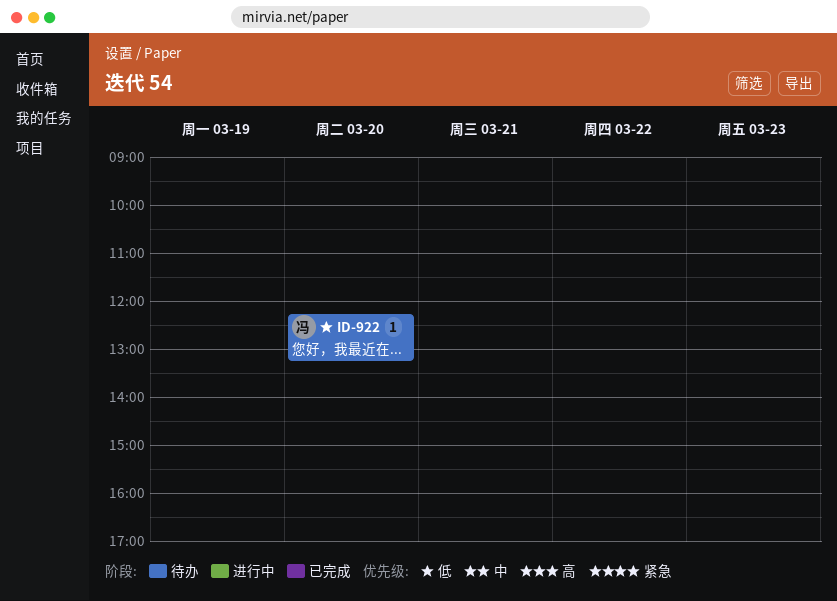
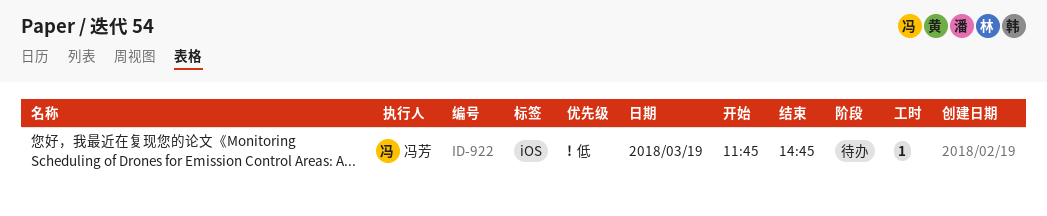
ID-922, day: Mar 20 -> Mar 19
ID-922, begins: 12:15 -> 11:45
ID-922, ends: 13:15 -> 14:45

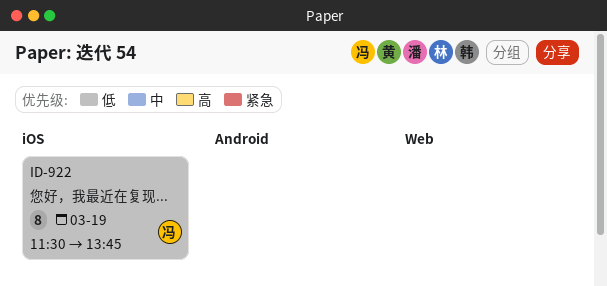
ID-922, estimate: 1 -> 8
ID-922, begins: 11:45 -> 11:30
ID-922, ends: 14:45 -> 13:45

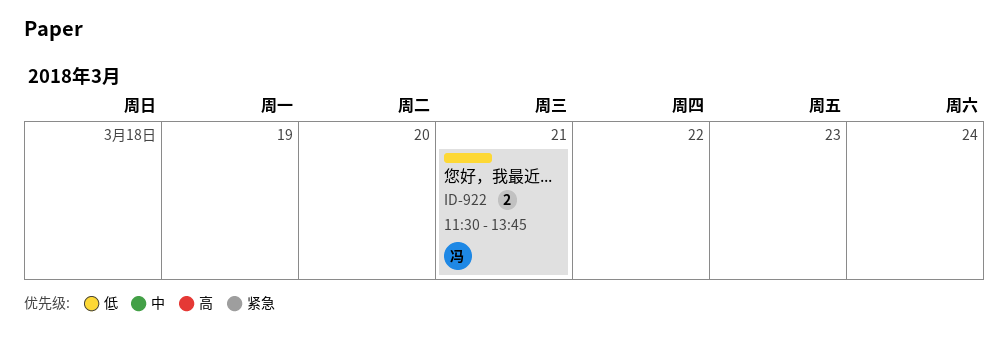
ID-922, estimate: 8 -> 2
ID-922, day: Mar 19 -> Mar 21

